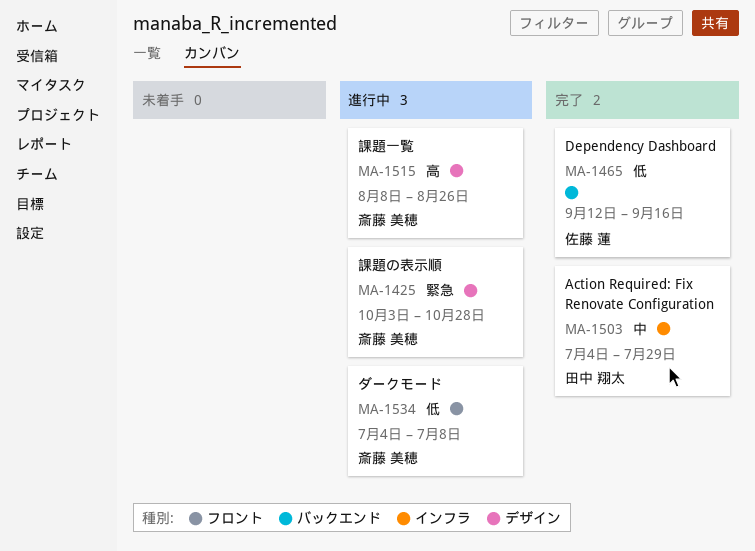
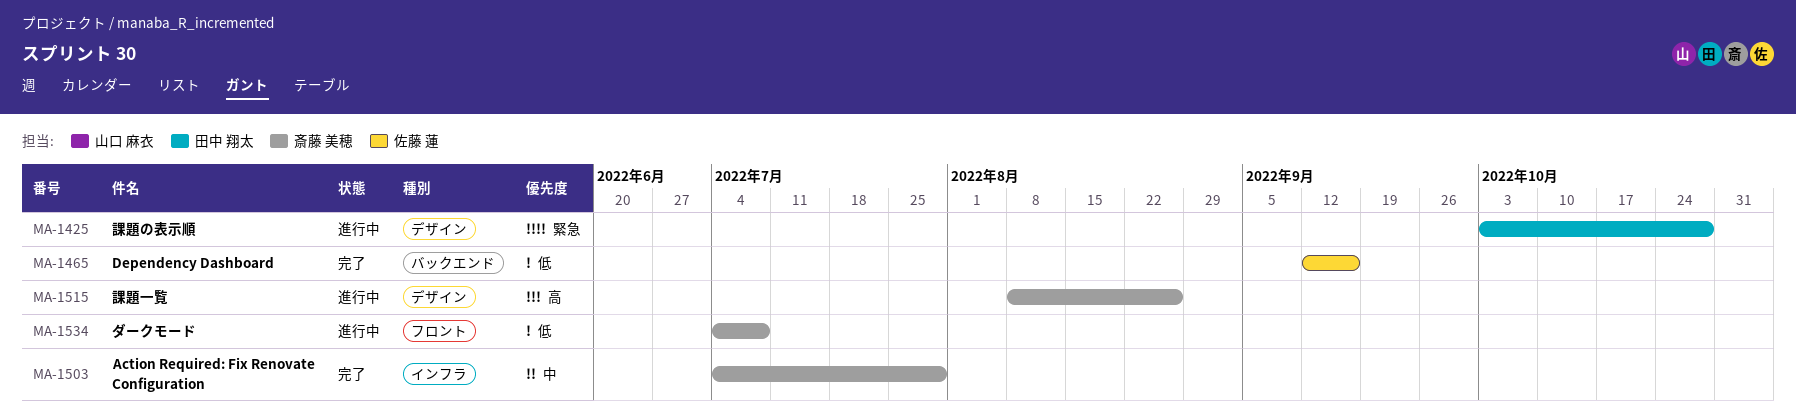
MA-1425, owner: 斎藤 美穂 -> 田中 翔太
MA-1503, owner: 田中 翔太 -> 斎藤 美穂

